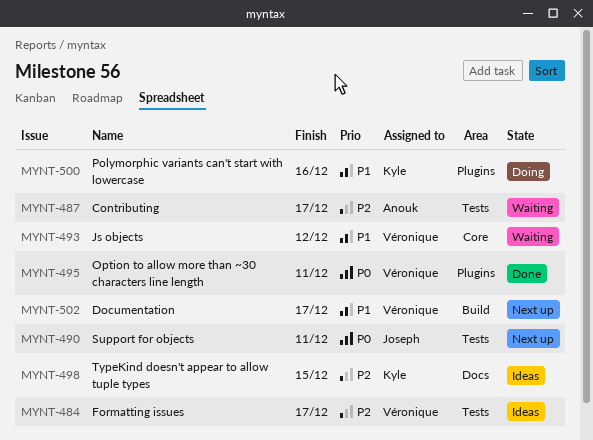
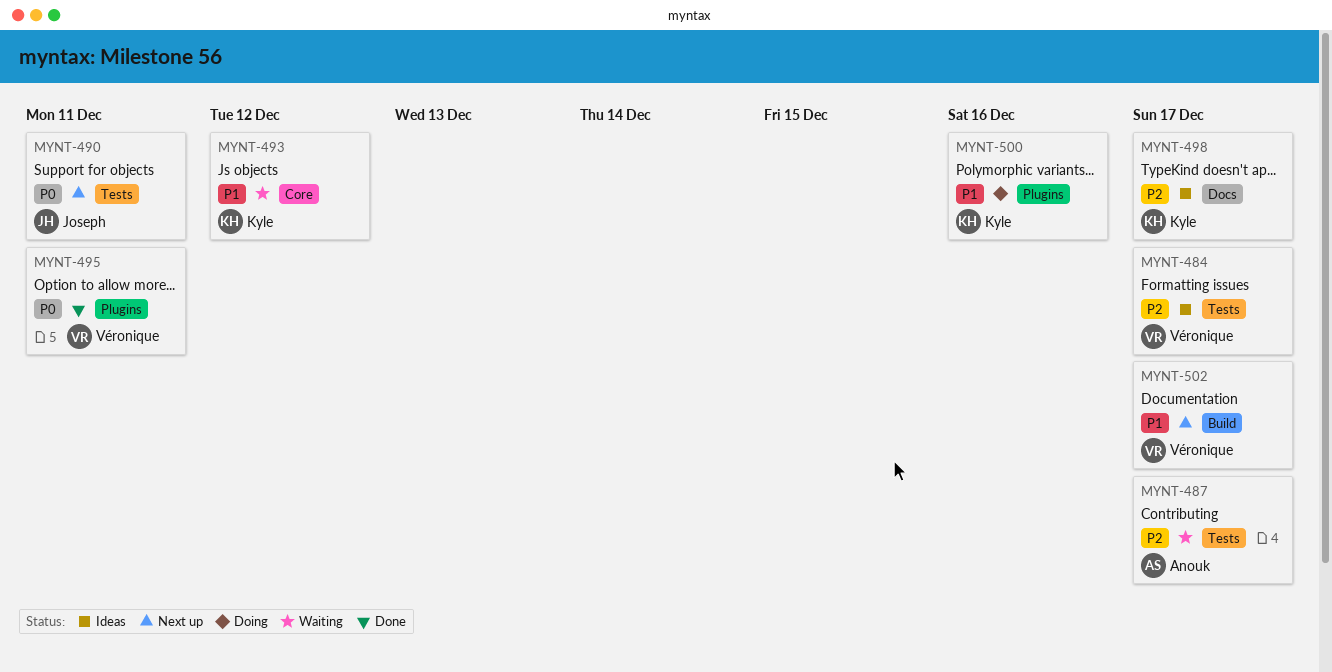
MYNT-493, owner: Véronique -> Kyle
MYNT-498, due: Dec 15 -> Dec 17

